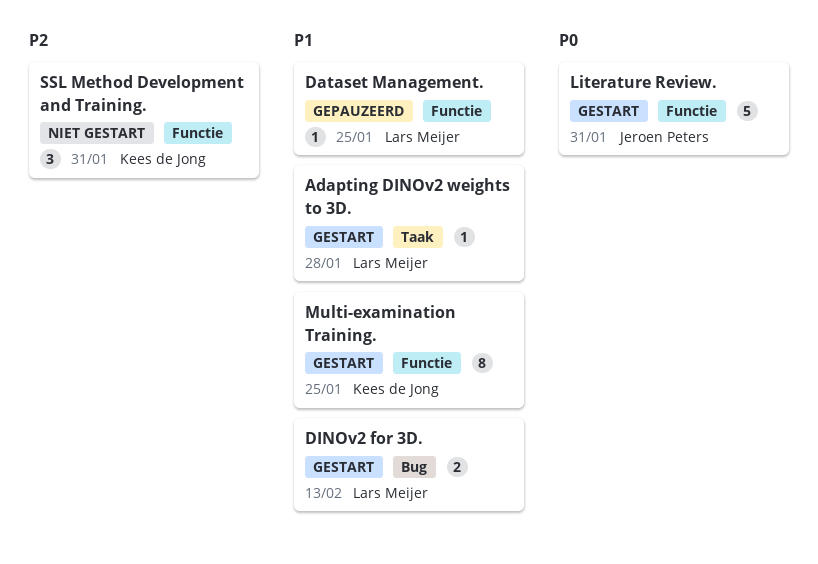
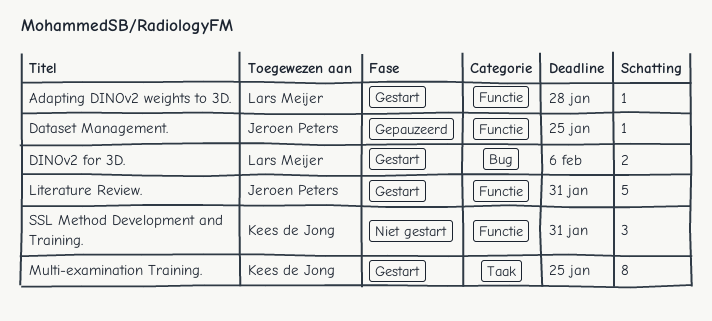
Adapting DINOv2 weights to 3D., label: Taak -> Functie
Dataset Management., owner: Lars Meijer -> Jeroen Peters
DINOv2 for 3D., due: Feb 13 -> Feb 6
Multi-examination Training., label: Functie -> Taak

